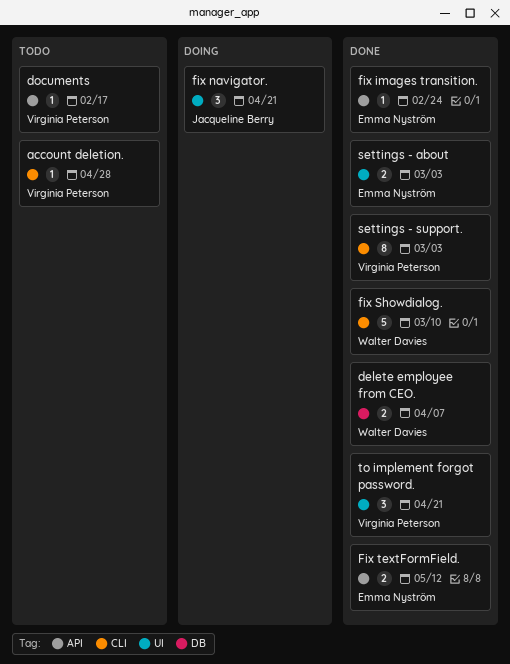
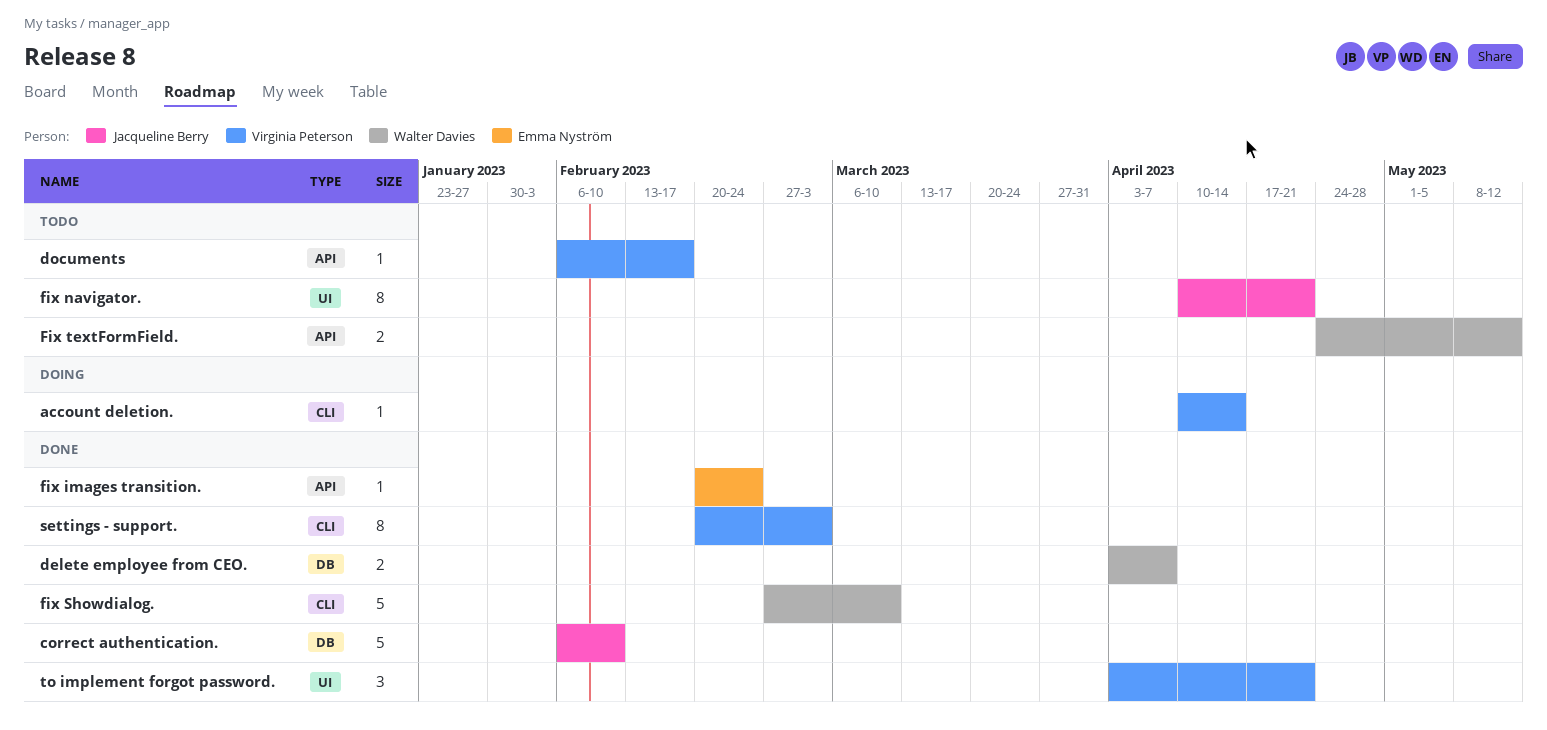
account deletion., status: Todo -> Doing
account deletion., due: Apr 28 -> Apr 14
correct authentication.: none -> present
fix navigator., status: Doing -> Todo
fix navigator., estimate: 3 -> 8
Fix textFormField., status: Done -> Todo
Fix textFormField., owner: Emma Nyström -> Walter Davies
settings - about: present -> none

